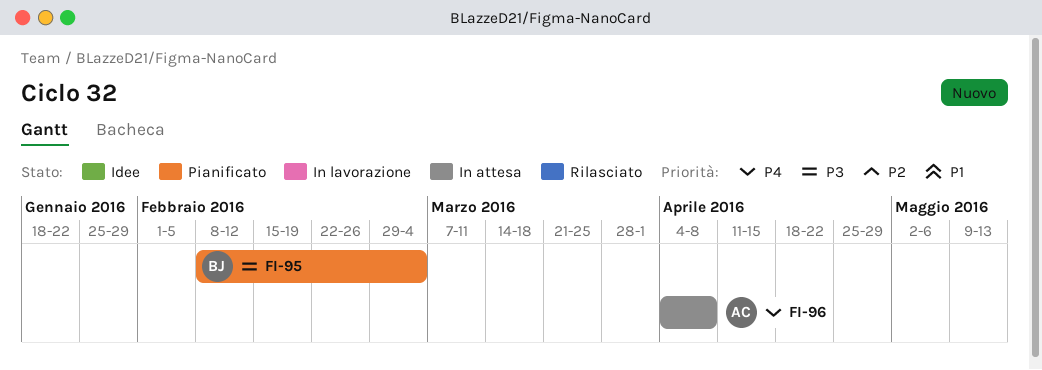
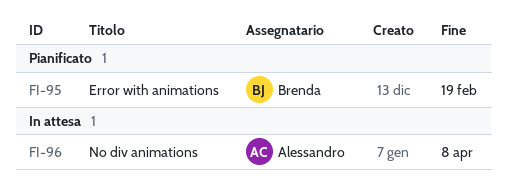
FI-95, due: Mar 4 -> Feb 19

